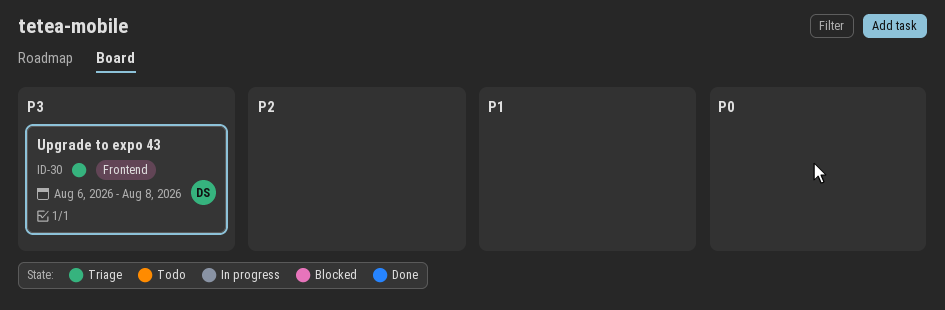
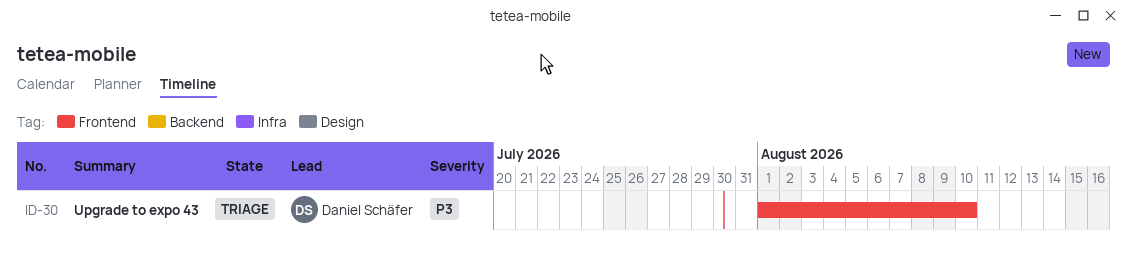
ID-30, start: Aug 6 -> Aug 1
ID-30, due: Aug 8 -> Aug 10

